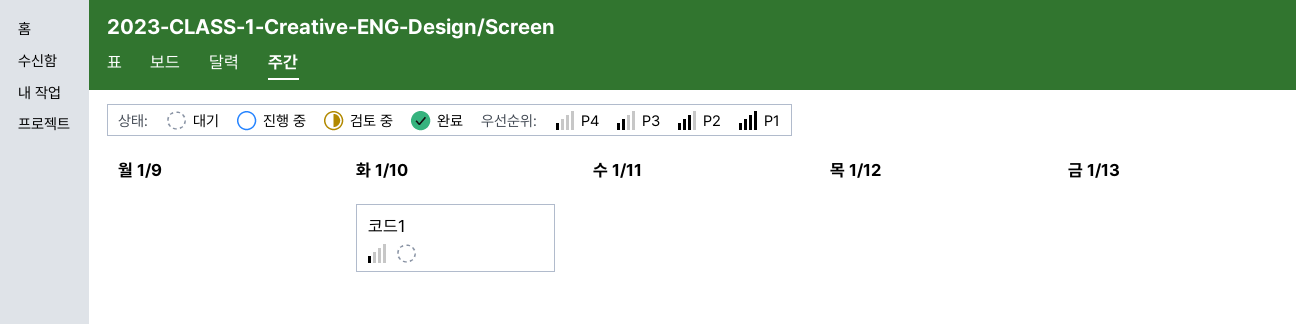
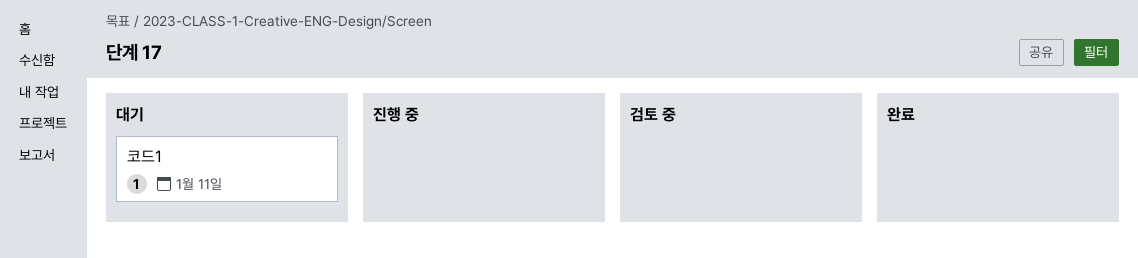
코드1, due: Jan 10 -> Jan 11

